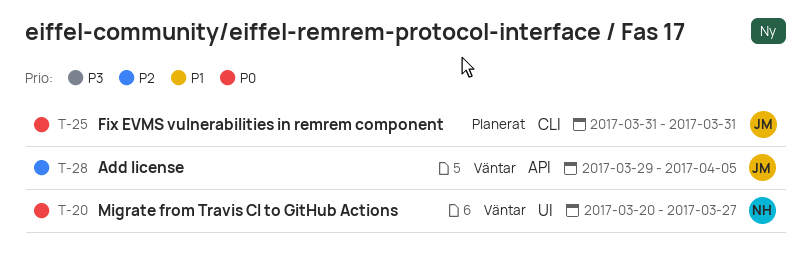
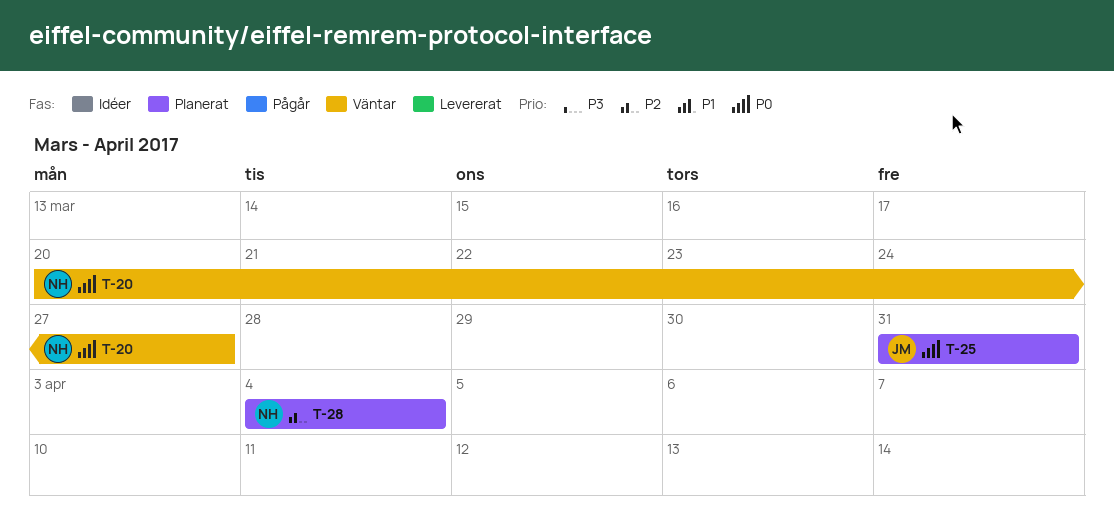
T-28, status: Väntar -> Planerat
T-28, owner: JM -> NH
T-28, start: Mar 29 -> Apr 4
T-28, due: Apr 5 -> Apr 4

